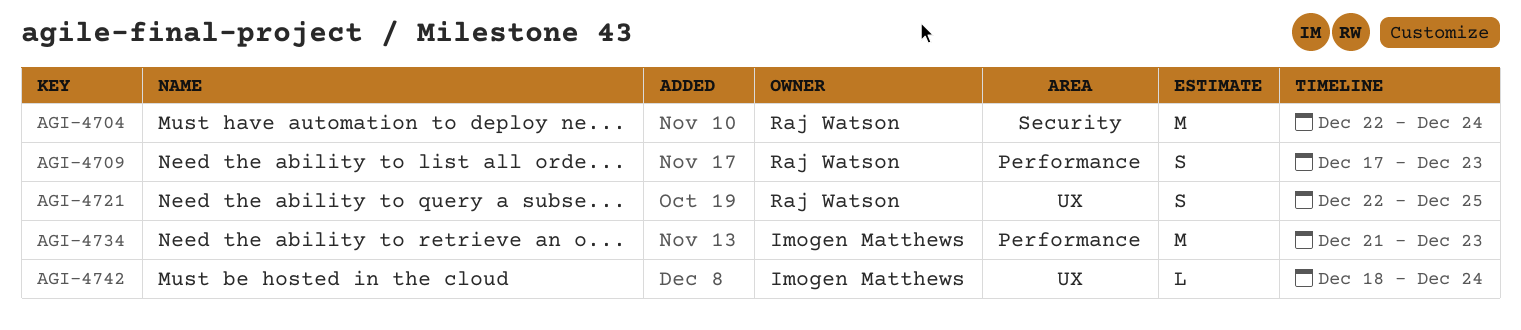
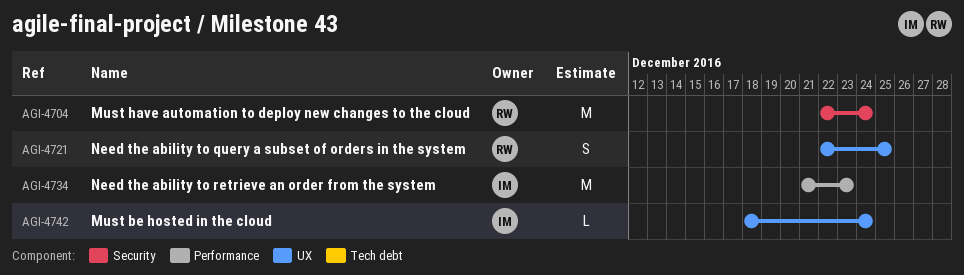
AGI-4709: present -> none

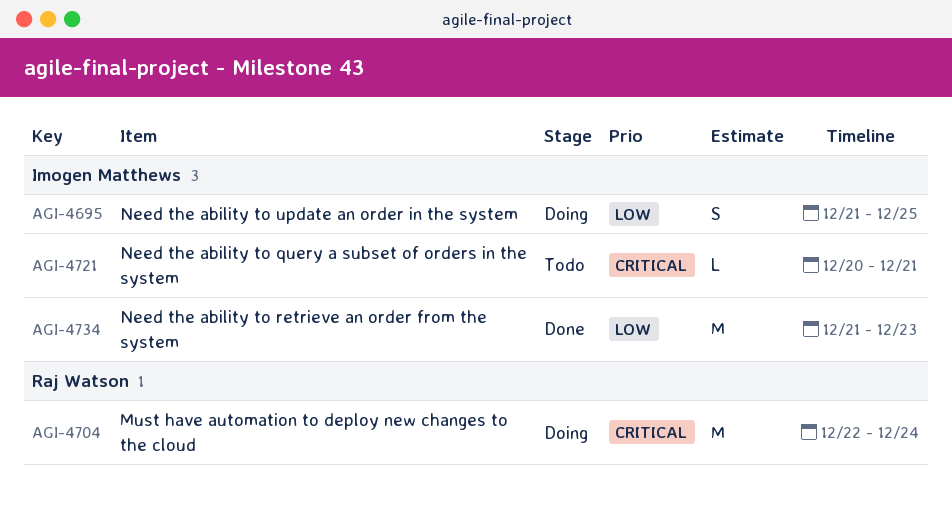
AGI-4695: none -> present
AGI-4721, owner: Raj Watson -> Imogen Matthews
AGI-4721, estimate: S -> L
AGI-4721, start: Dec 22 -> Dec 20
AGI-4721, due: Dec 25 -> Dec 21
AGI-4742: present -> none

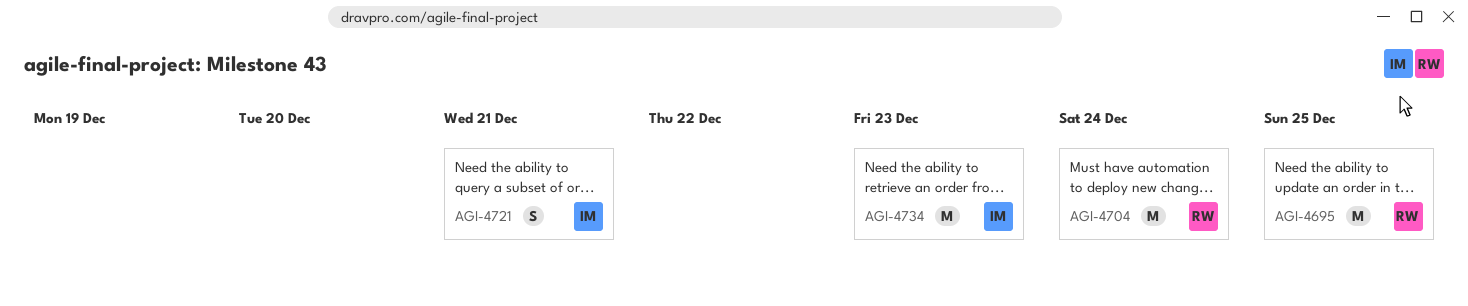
AGI-4695, owner: Imogen Matthews -> Raj Watson
AGI-4695, estimate: S -> M
AGI-4721, estimate: L -> S

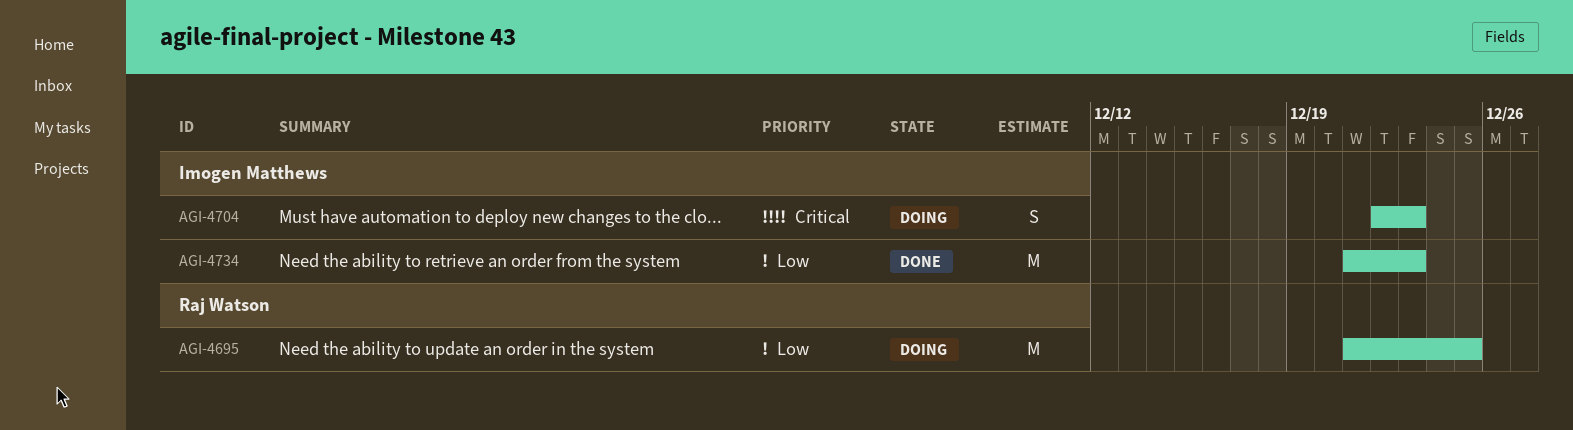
AGI-4704, owner: Raj Watson -> Imogen Matthews
AGI-4704, estimate: M -> S
AGI-4704, due: Dec 24 -> Dec 23
AGI-4721: present -> none

